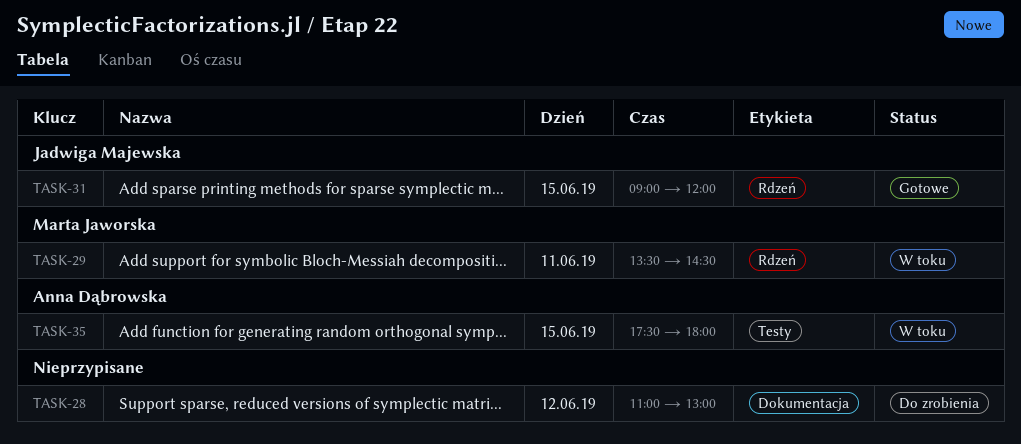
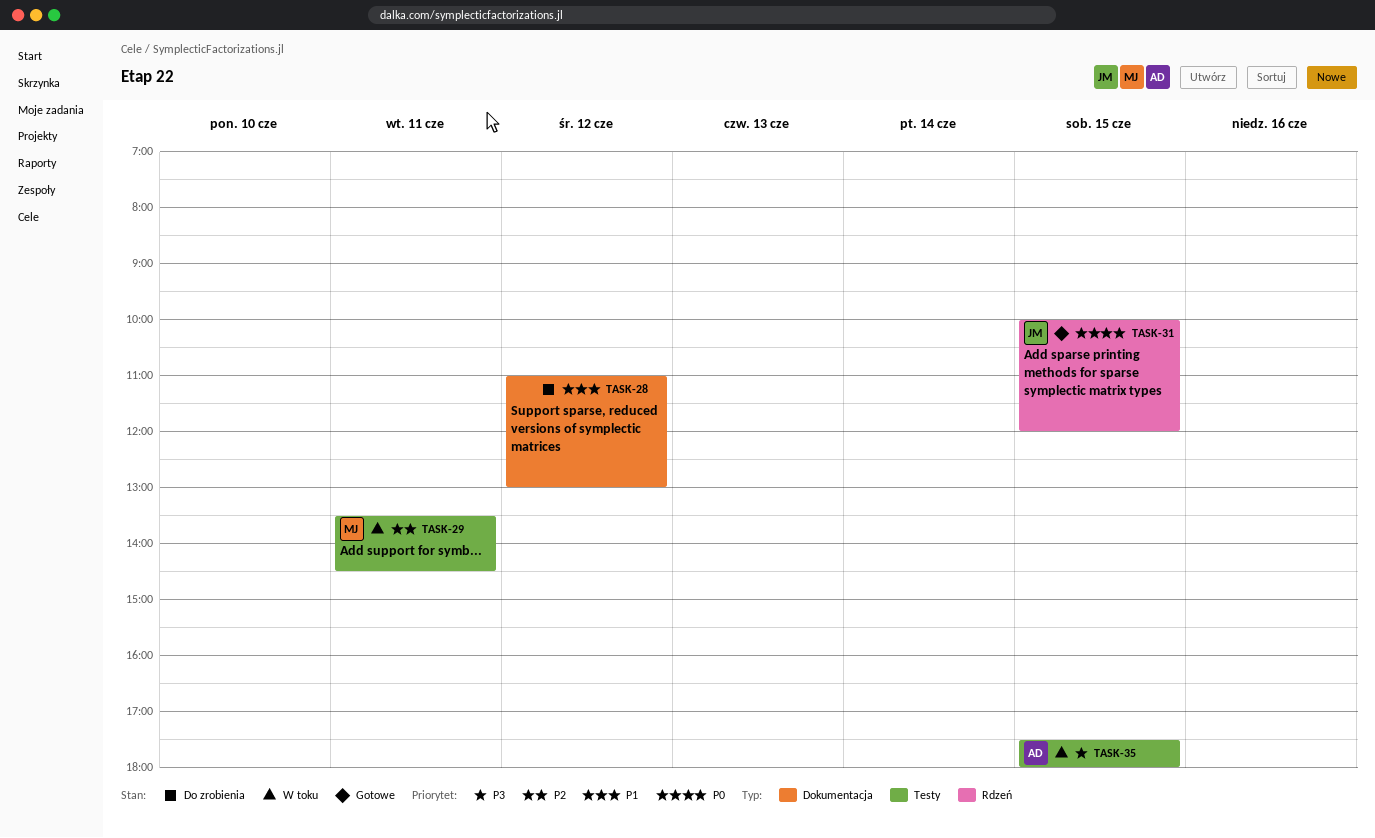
TASK-29, label: Rdzeń -> Testy
TASK-31, begins: 09:00 -> 10:00

